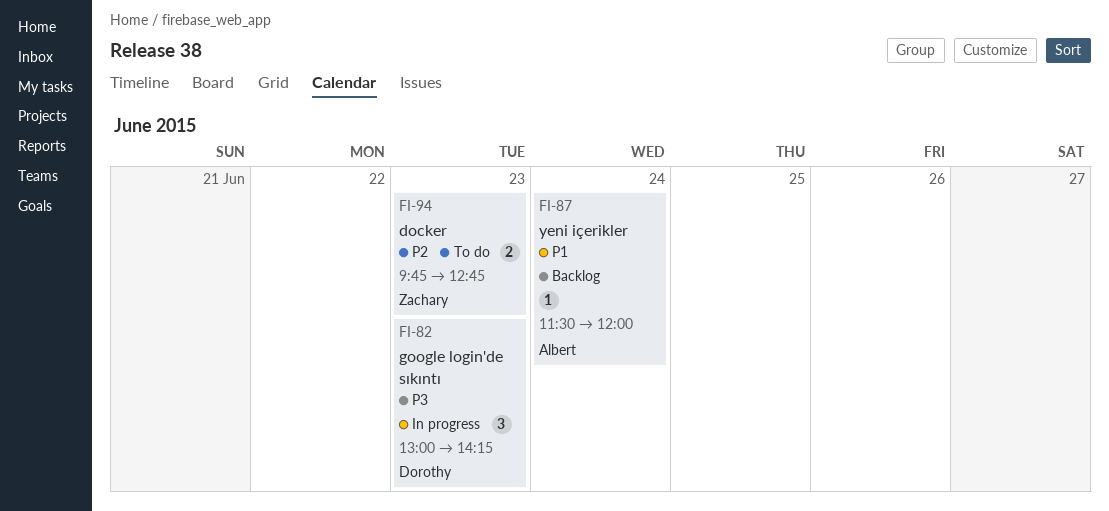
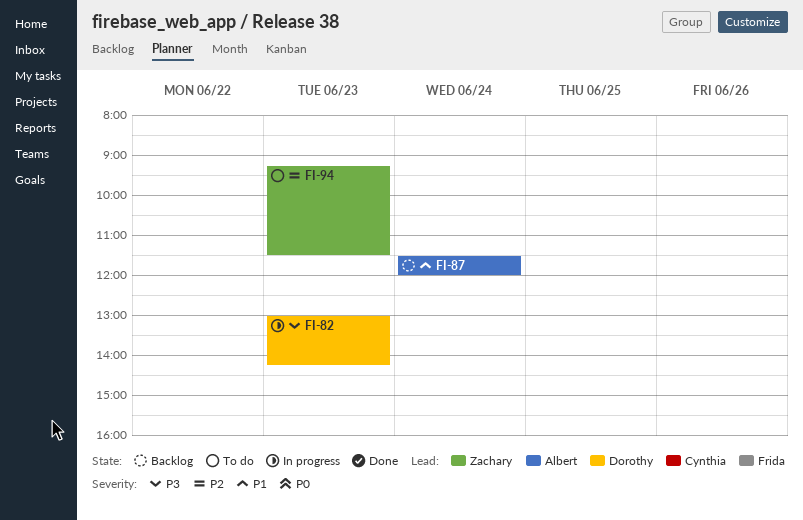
FI-94, begins: 09:45 -> 09:15
FI-94, ends: 12:45 -> 11:30

